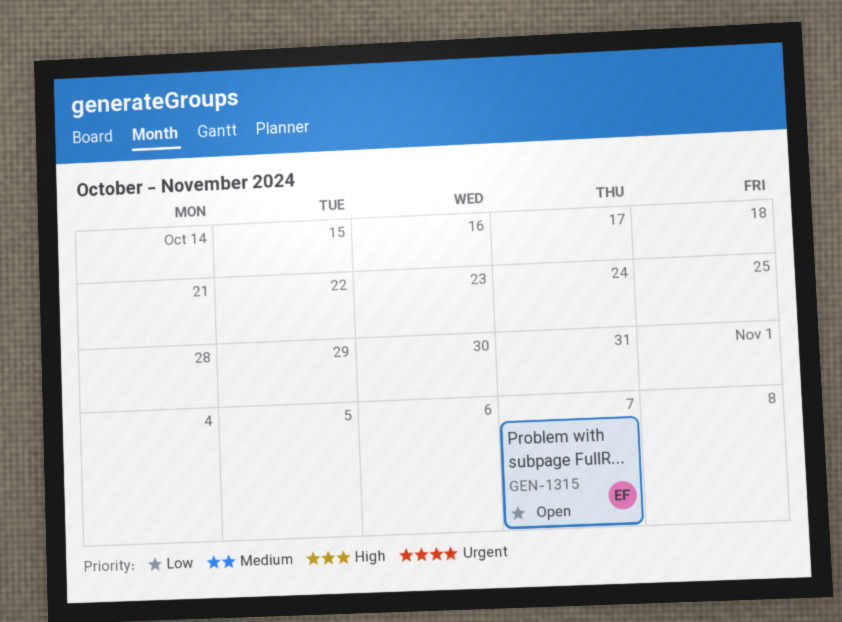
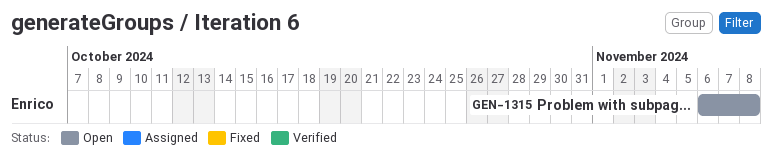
GEN-1315, due: Nov 7 -> Nov 8

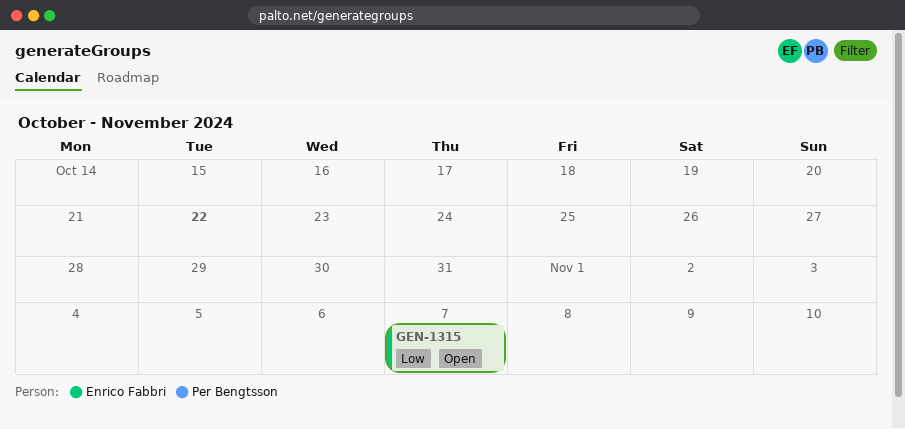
GEN-1315, due: Nov 8 -> Nov 7

